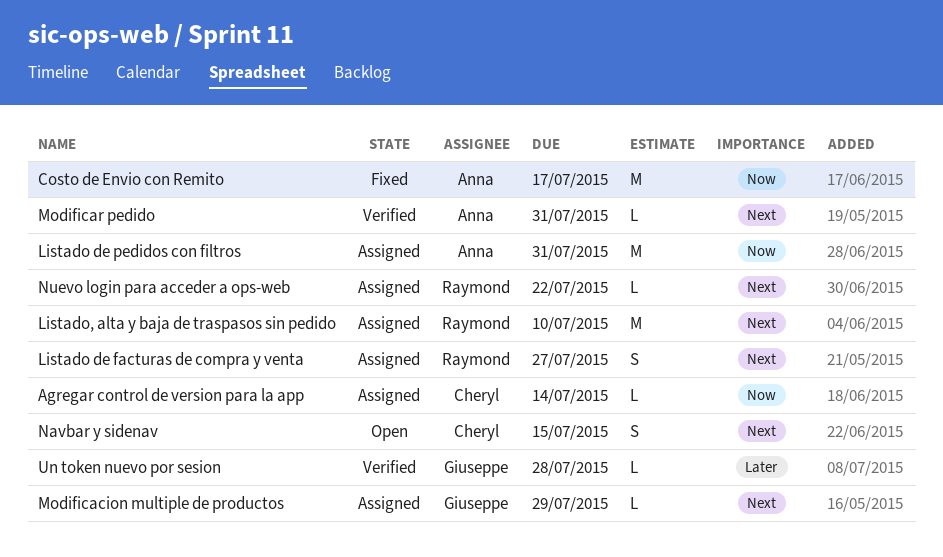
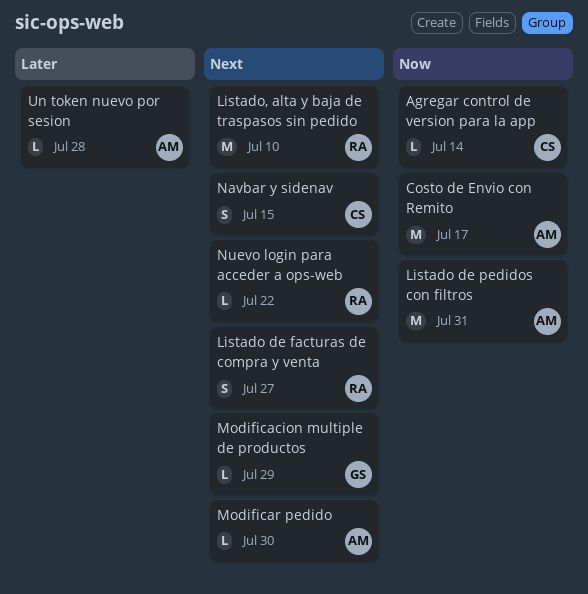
Modificar pedido, due: Jul 31 -> Jul 30
Un token nuevo por sesion, owner: Giuseppe -> Anna

